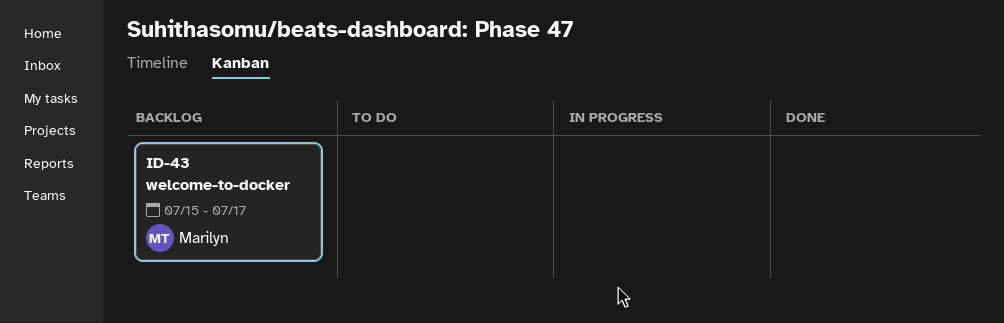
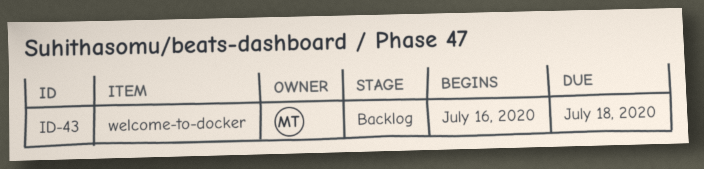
ID-43, start: Jul 15 -> Jul 16
ID-43, due: Jul 17 -> Jul 18

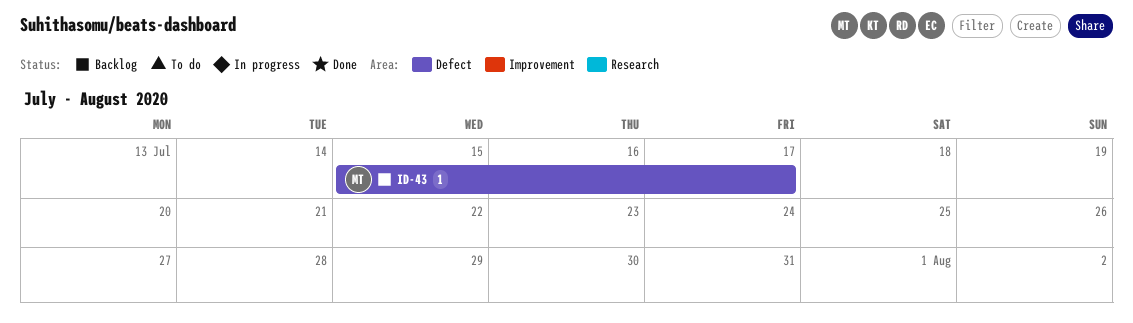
ID-43, start: Jul 16 -> Jul 15
ID-43, due: Jul 18 -> Jul 17

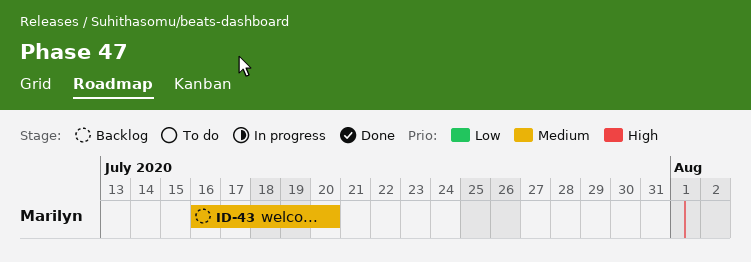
ID-43, start: Jul 15 -> Jul 16
ID-43, due: Jul 17 -> Jul 20

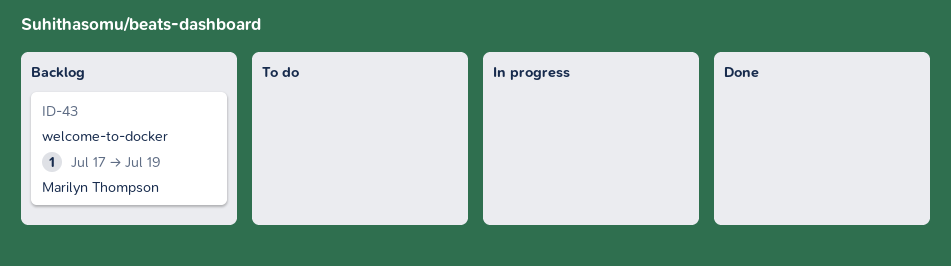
ID-43, start: Jul 16 -> Jul 17
ID-43, due: Jul 20 -> Jul 19

